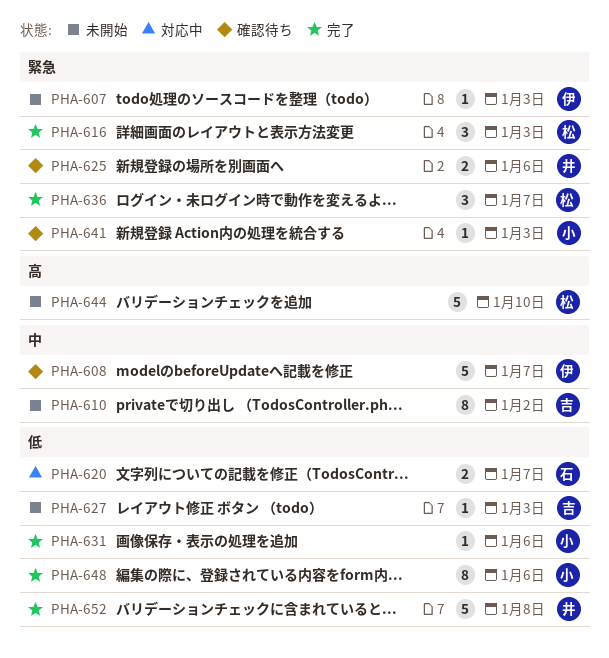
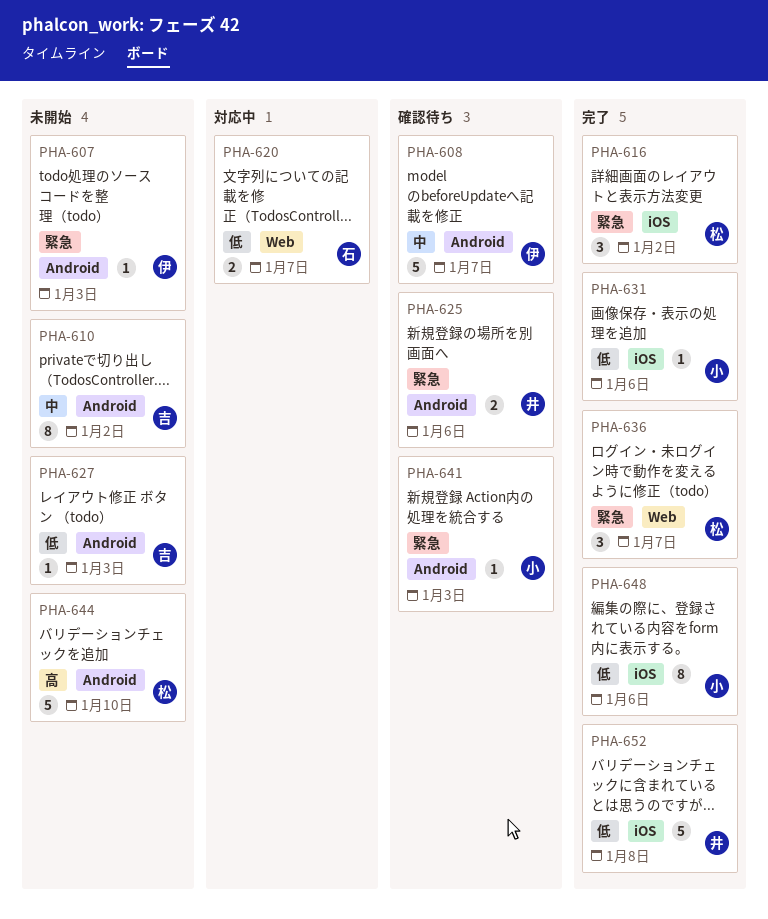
PHA-616, due: Jan 3 -> Jan 2

